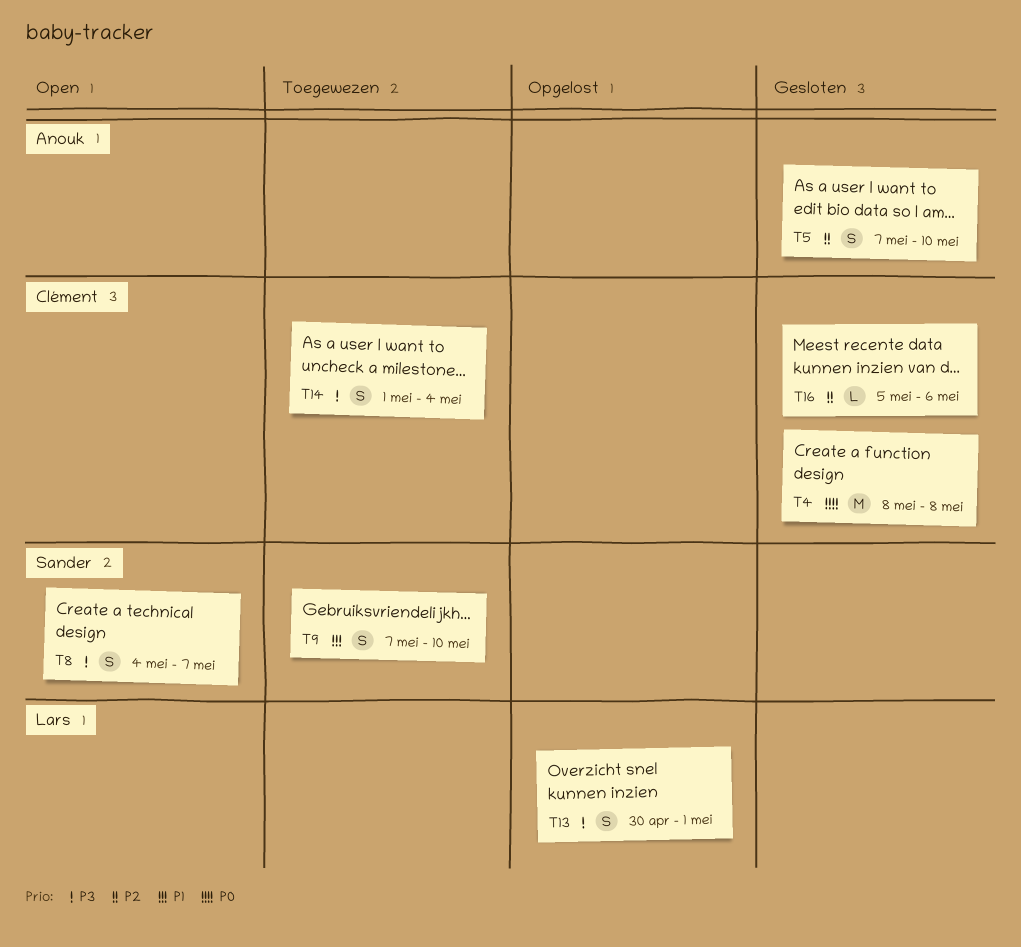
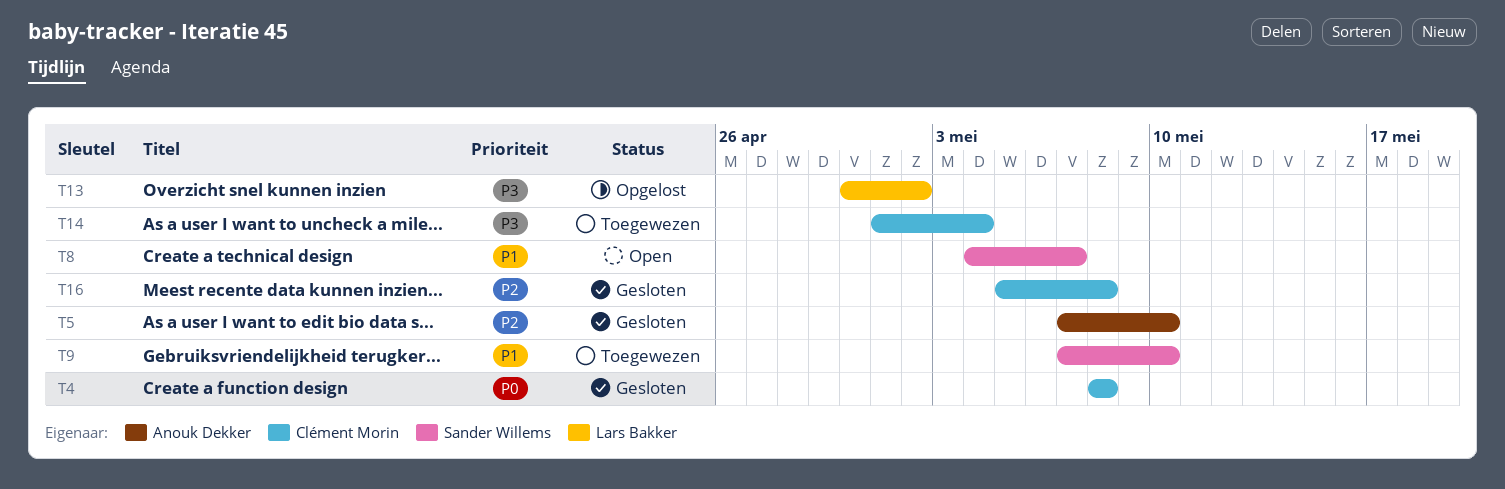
T8, priority: P3 -> P1
T13, due: May 1 -> May 2
T16, due: May 6 -> May 8

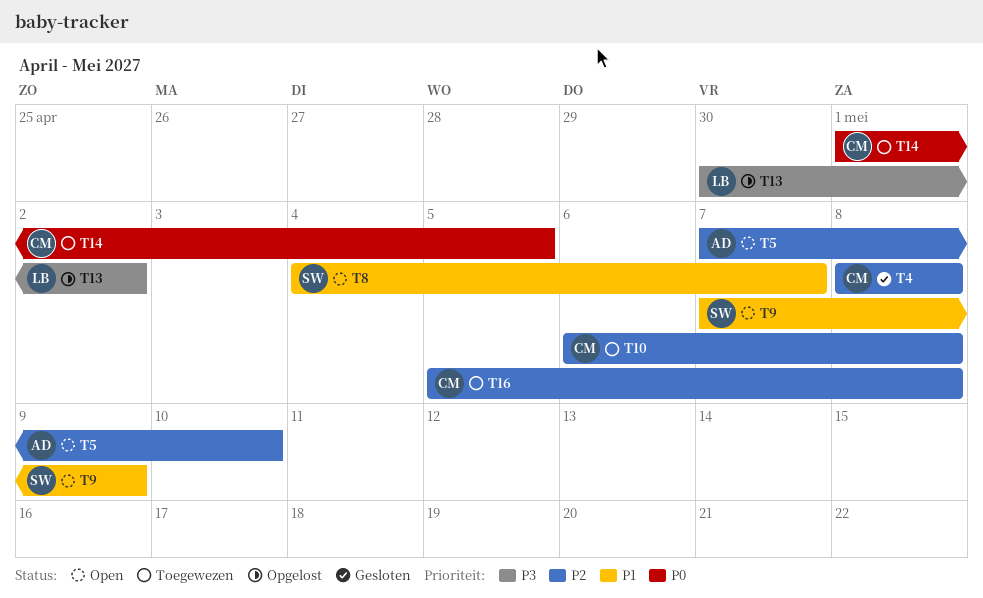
T4, priority: P0 -> P2
T5, status: Gesloten -> Open
T9, status: Toegewezen -> Open
T9, due: May 10 -> May 9
T10: none -> present
T14, priority: P3 -> P0
T14, due: May 4 -> May 5
T16, status: Gesloten -> Toegewezen

